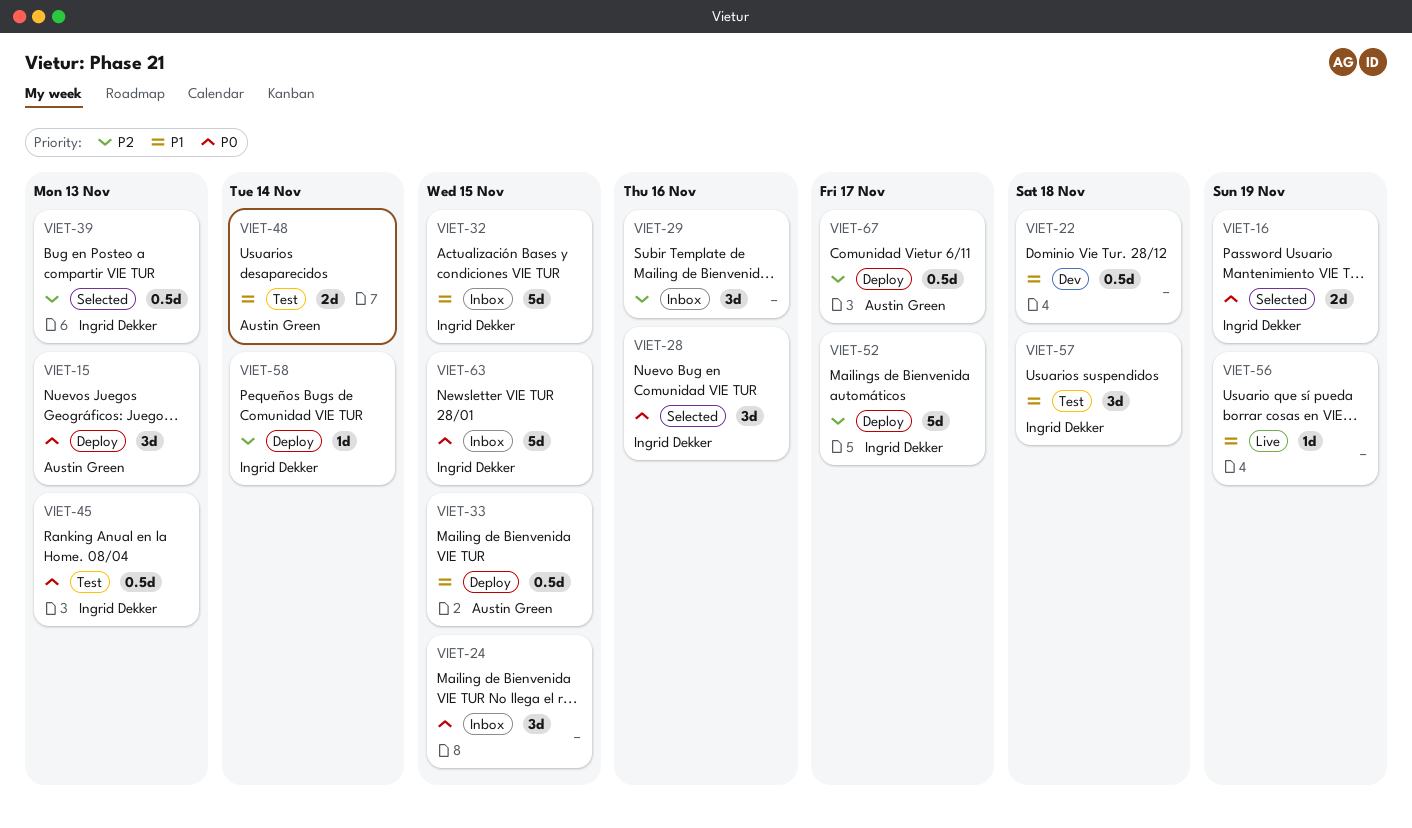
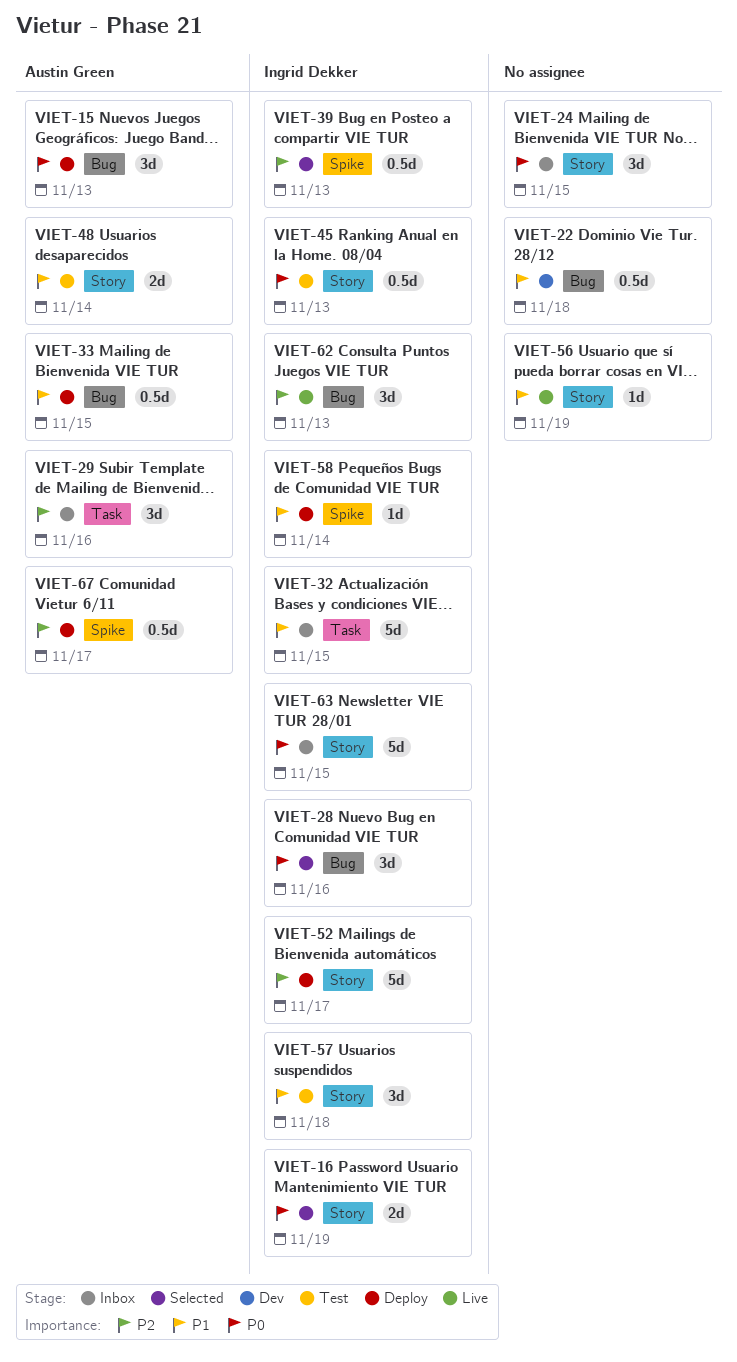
VIET-29, owner: none -> Austin Green
VIET-58, priority: P2 -> P1
VIET-62: none -> present

